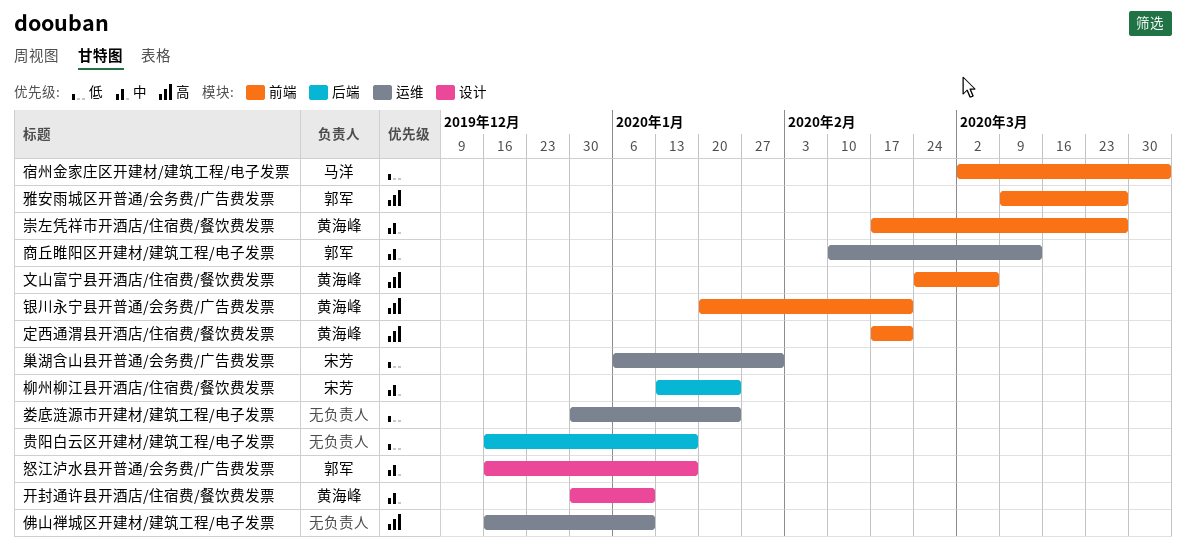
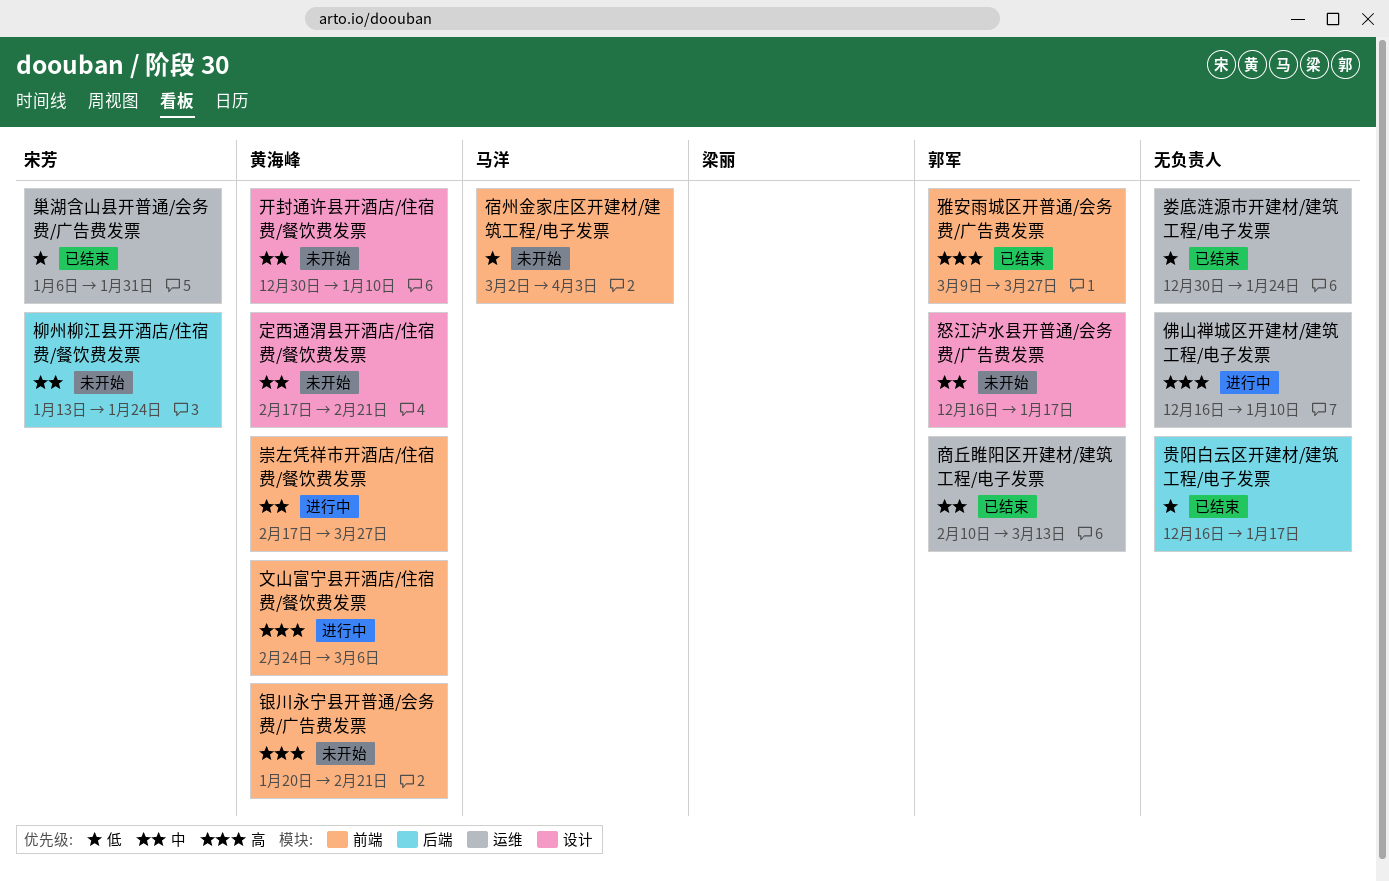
定西通渭县开酒店/住宿费/餐饮费发票, priority: 高 -> 中
定西通渭县开酒店/住宿费/餐饮费发票, label: 前端 -> 设计

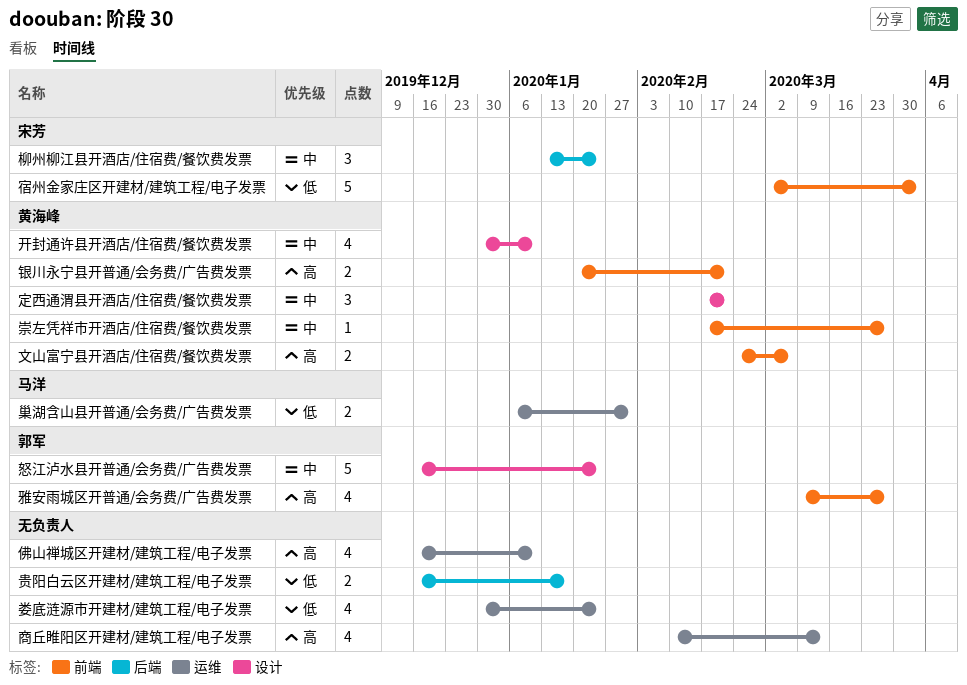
商丘睢阳区开建材/建筑工程/电子发票, owner: 郭军 -> none
商丘睢阳区开建材/建筑工程/电子发票, priority: 中 -> 高
宿州金家庄区开建材/建筑工程/电子发票, owner: 马洋 -> 宋芳
巢湖含山县开普通/会务费/广告费发票, owner: 宋芳 -> 马洋
怒江泸水县开普通/会务费/广告费发票, due: Jan 17 -> Jan 24

